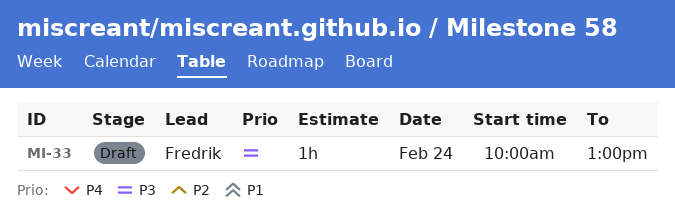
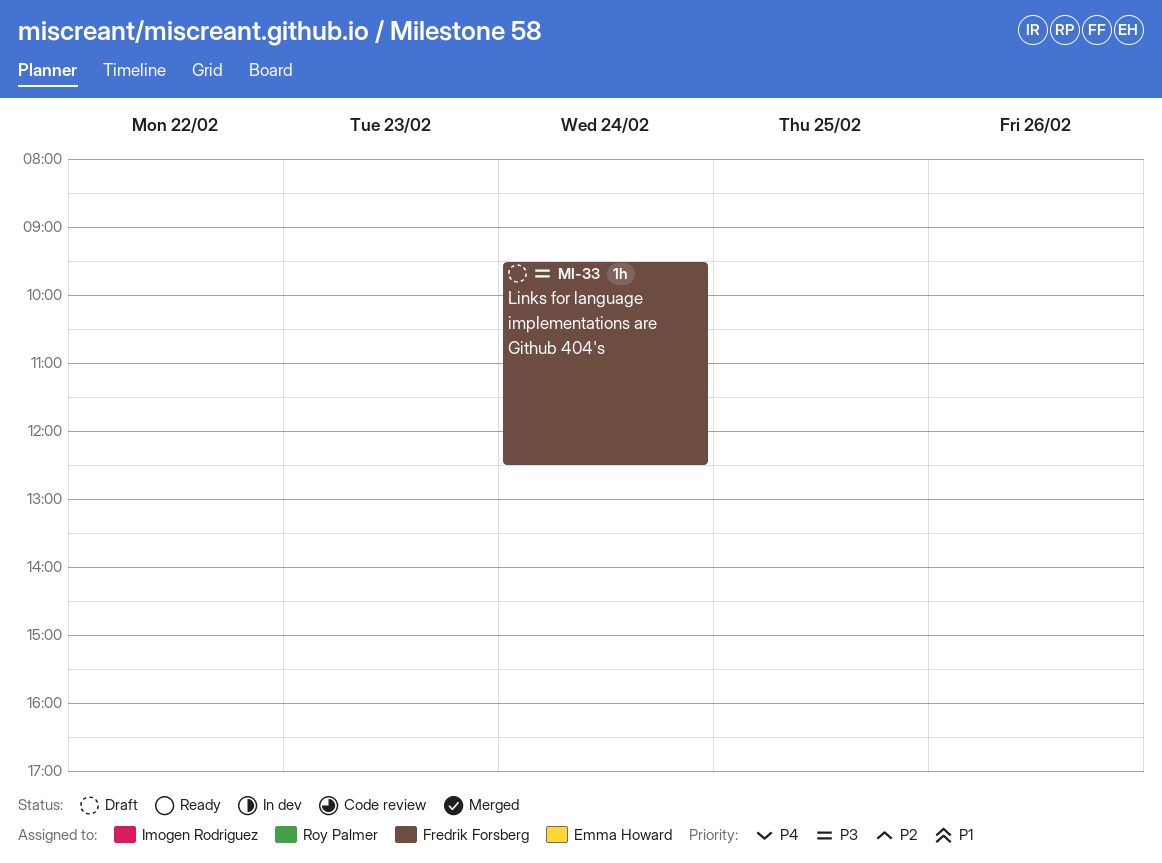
MI-33, begins: 10:00 -> 09:30
MI-33, ends: 13:00 -> 12:30

